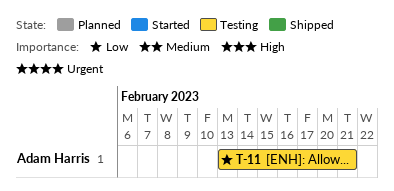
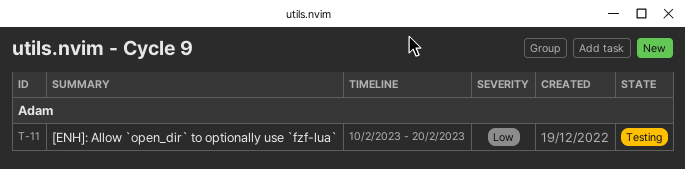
T-11, start: Feb 13 -> Feb 10
T-11, due: Feb 21 -> Feb 20

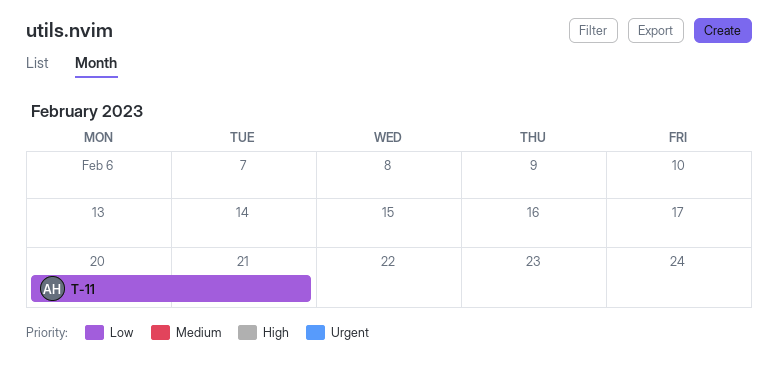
T-11, start: Feb 10 -> Feb 20
T-11, due: Feb 20 -> Feb 21

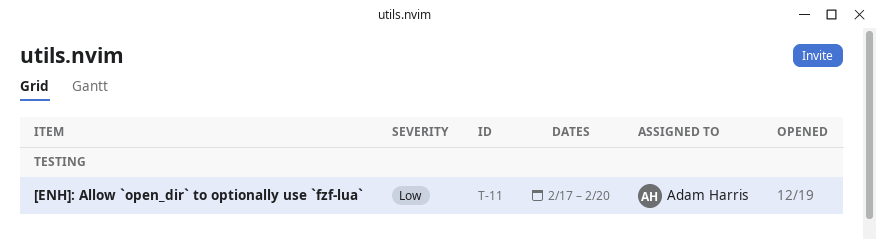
T-11, start: Feb 20 -> Feb 17
T-11, due: Feb 21 -> Feb 20

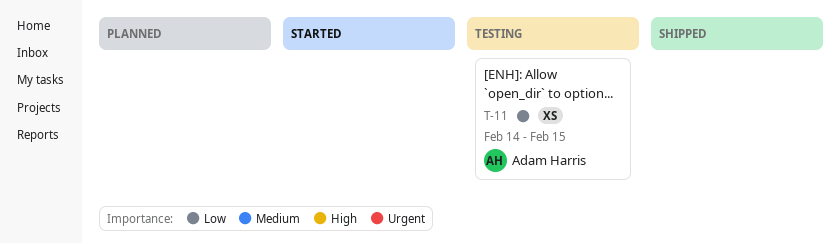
T-11, start: Feb 17 -> Feb 14
T-11, due: Feb 20 -> Feb 15

